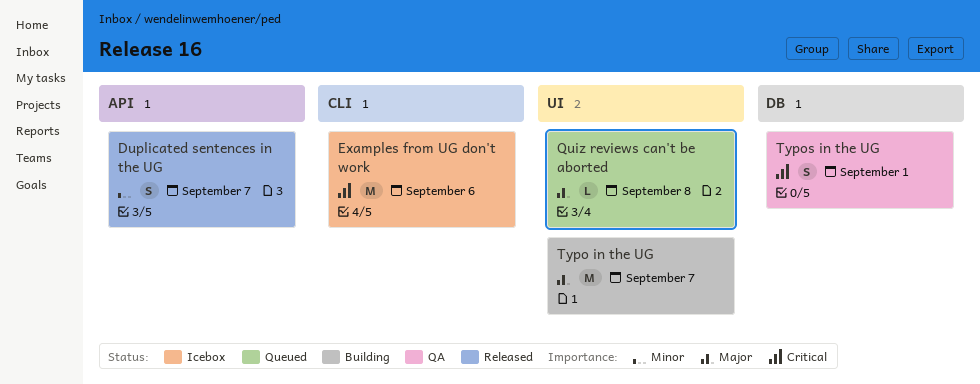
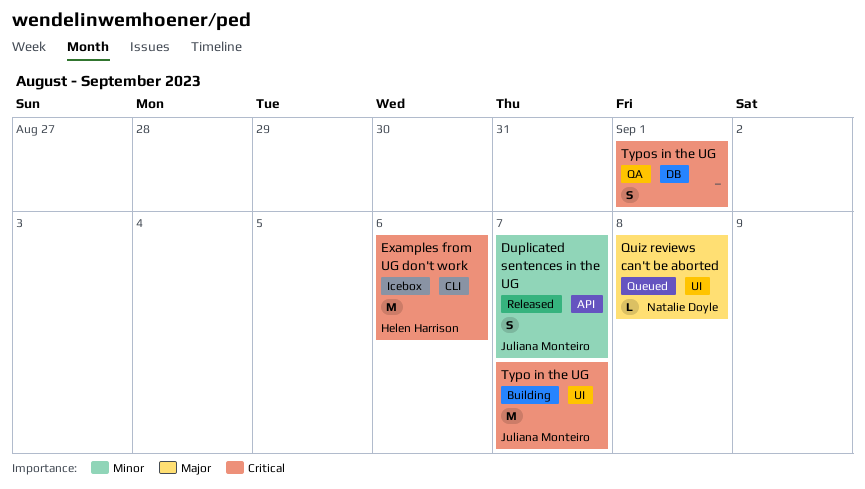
Typo in the UG, priority: Major -> Critical

